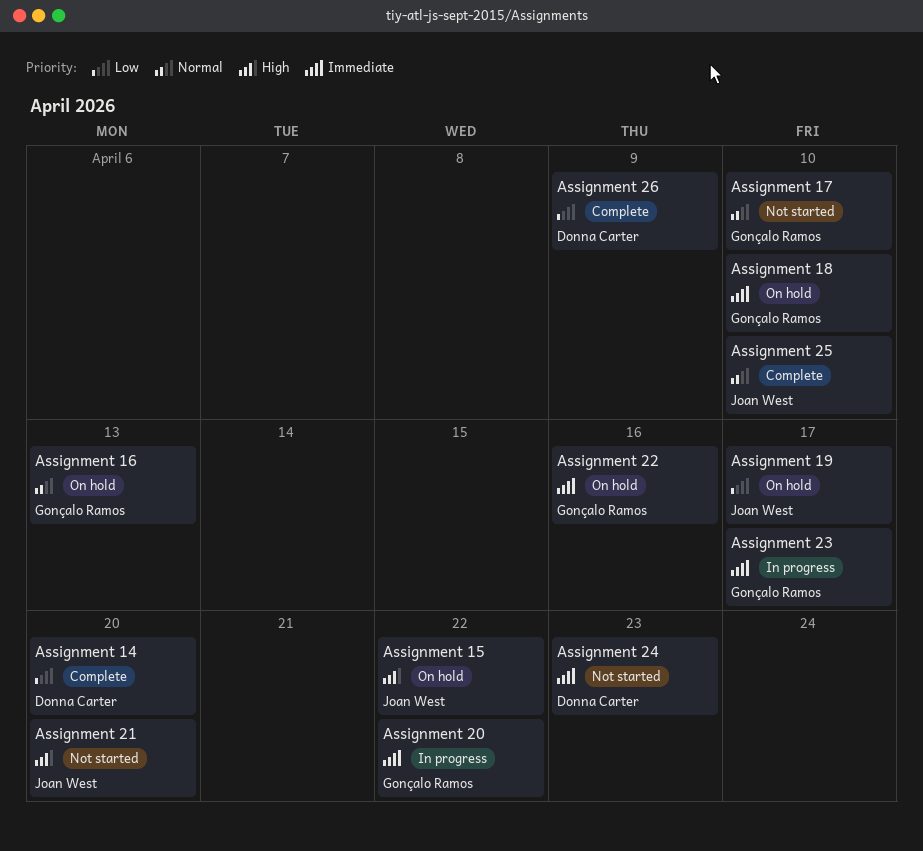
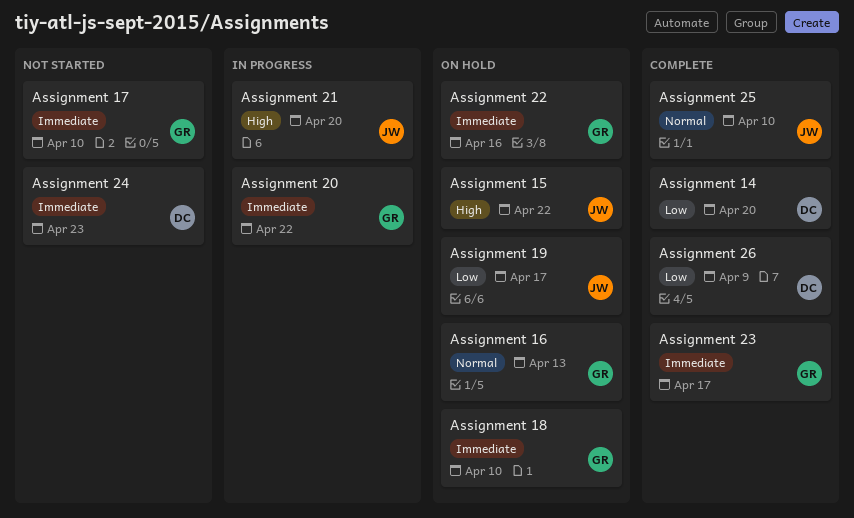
Assignment 17, priority: Normal -> Immediate
Assignment 21, status: Not started -> In progress
Assignment 23, status: In progress -> Complete

